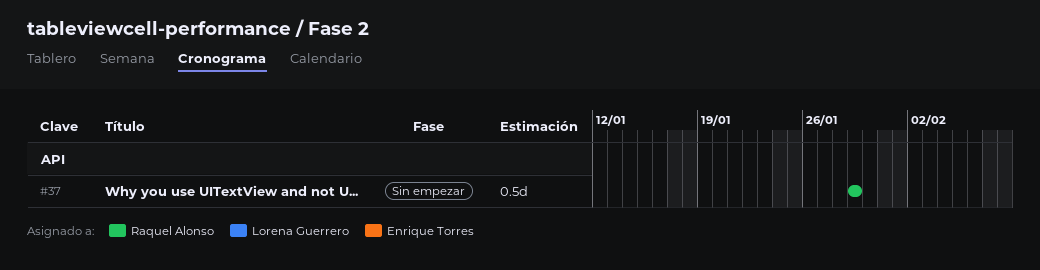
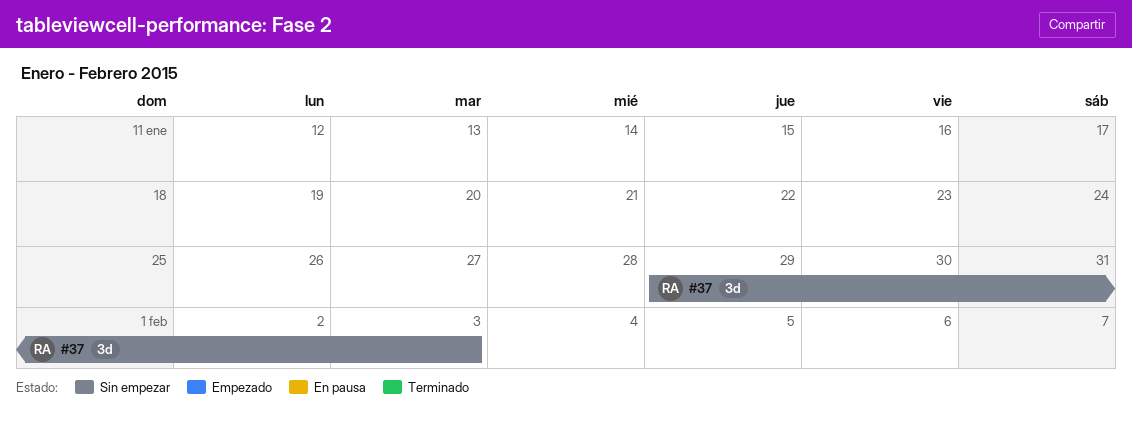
#37, estimate: 0.5d -> 3d
#37, due: Jan 29 -> Feb 3

